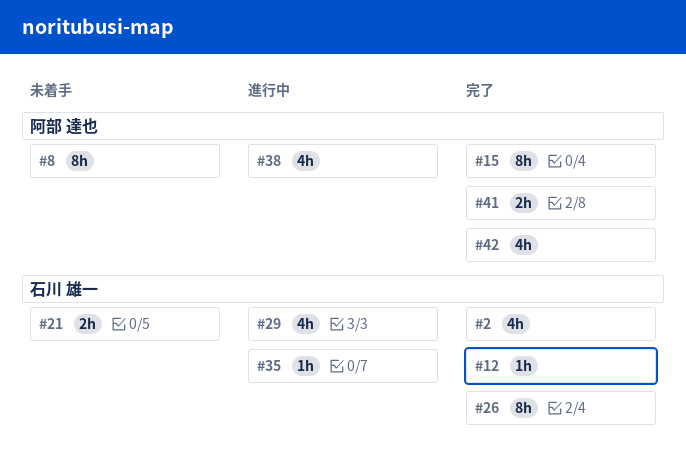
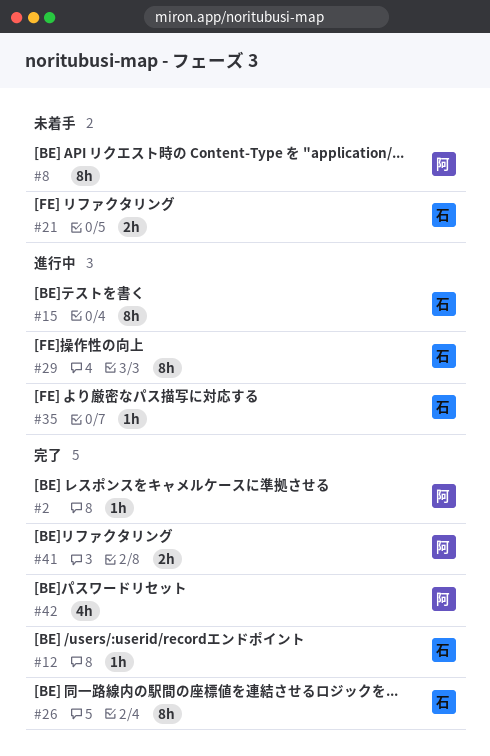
#2, owner: 石川 雄一 -> 阿部 達也
#2, estimate: 4h -> 1h
#15, status: 完了 -> 進行中
#15, owner: 阿部 達也 -> 石川 雄一
#29, estimate: 4h -> 8h
#38: present -> none

